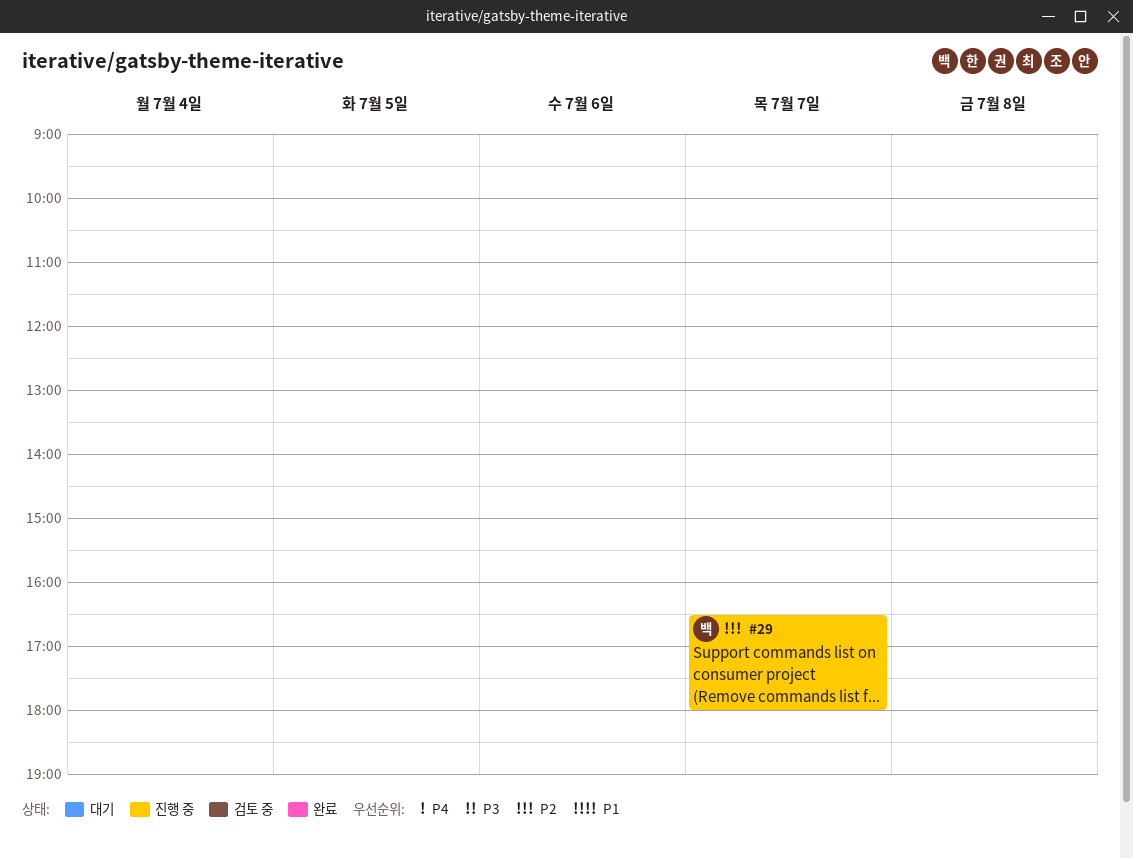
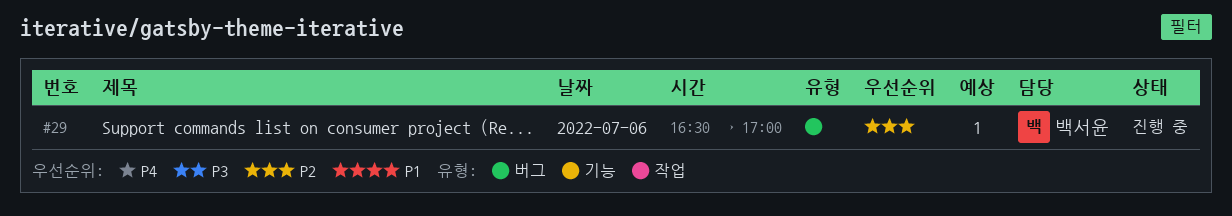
#29, day: Jul 7 -> Jul 6
#29, ends: 18:00 -> 17:00

